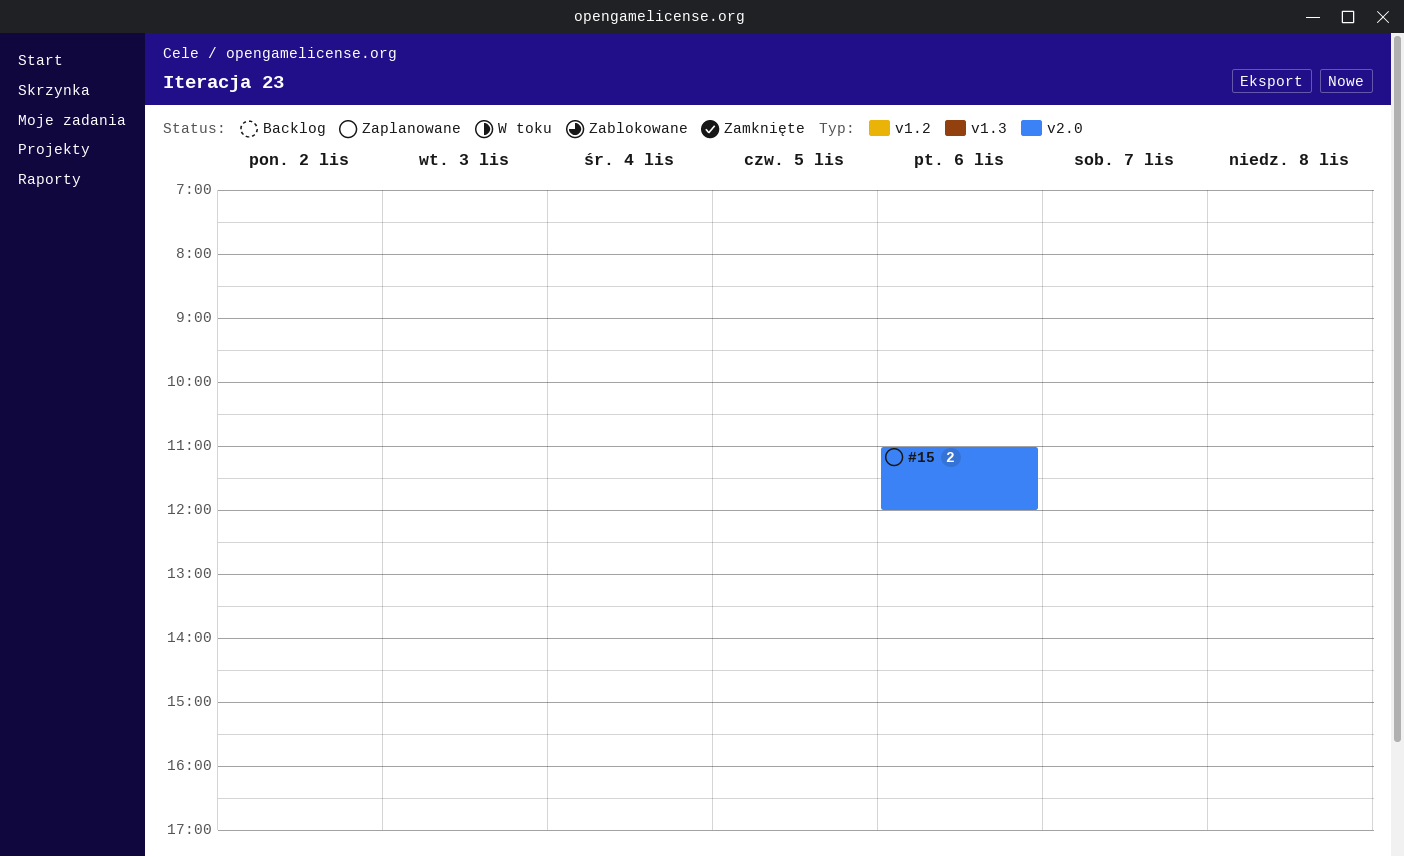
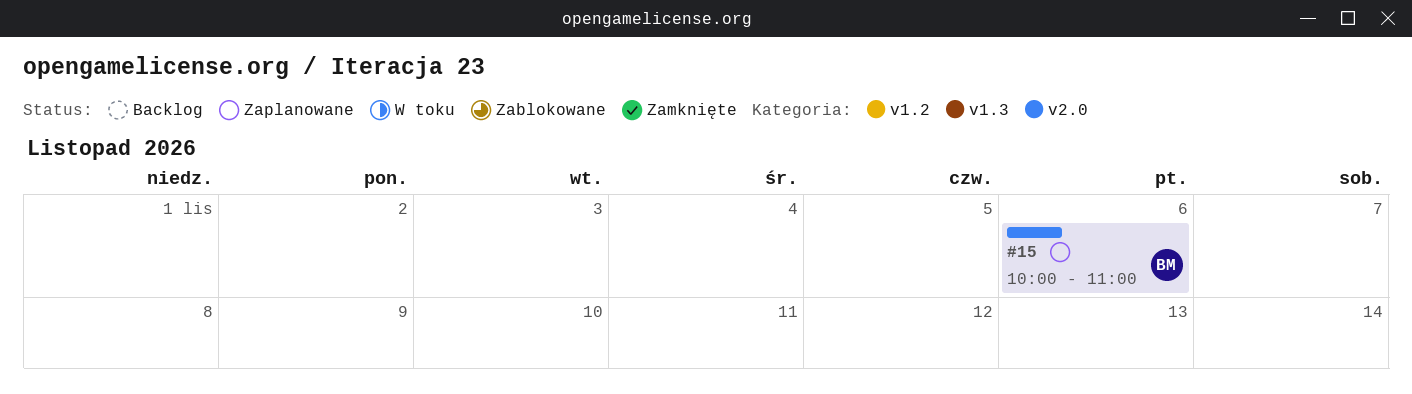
#15, begins: 11:00 -> 10:00
#15, ends: 12:00 -> 11:00

